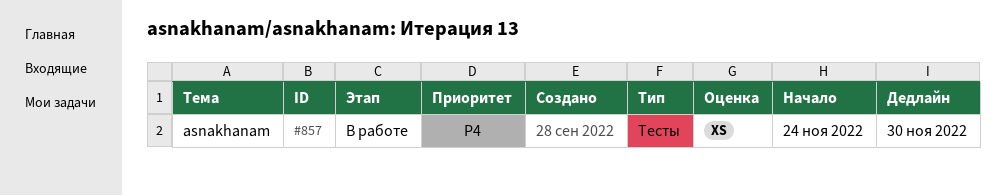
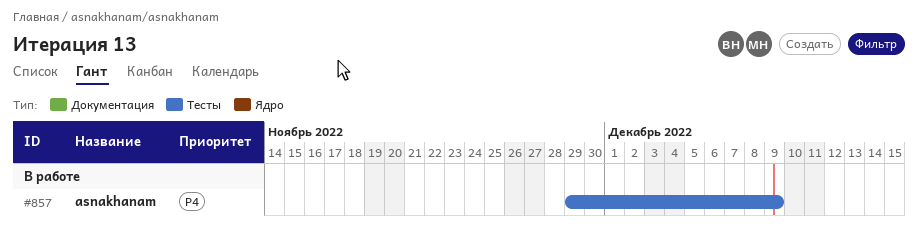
#857, start: Nov 24 -> Nov 29
#857, due: Nov 30 -> Dec 9

